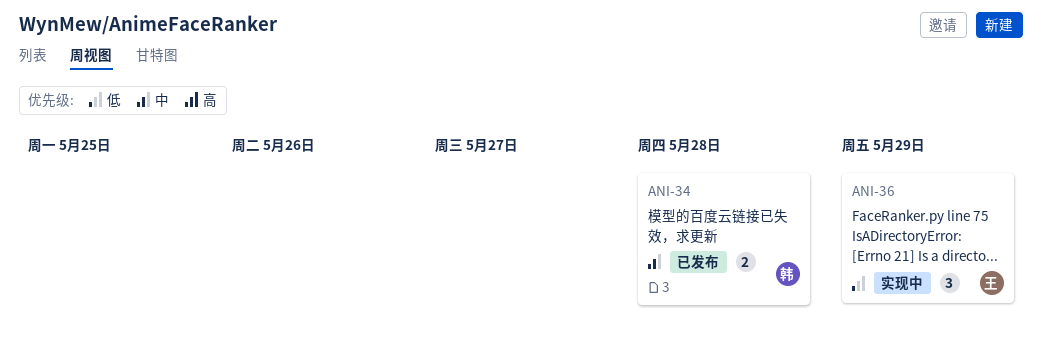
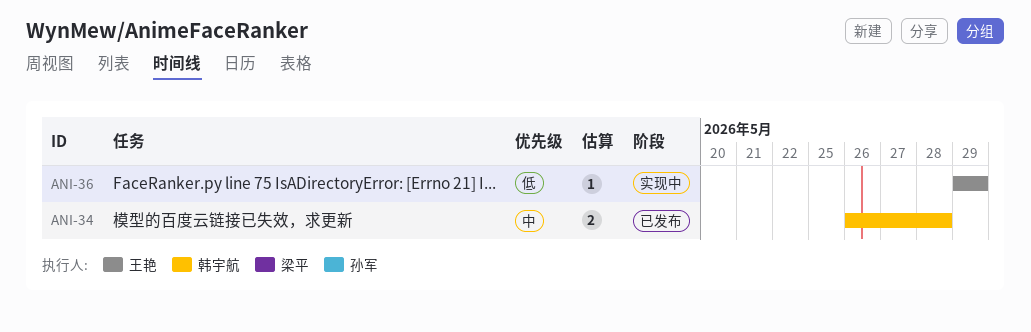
ANI-36, estimate: 3 -> 1

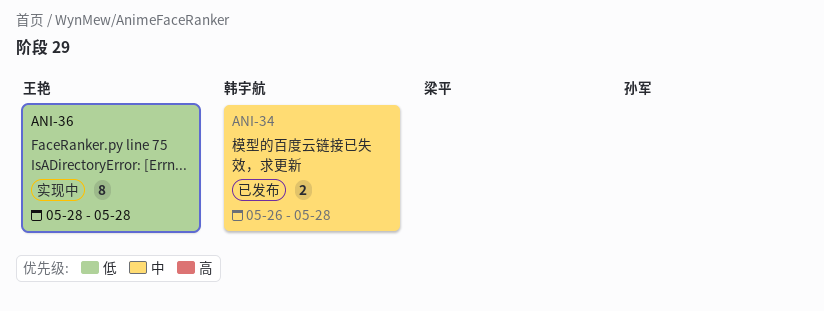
ANI-36, estimate: 1 -> 8
ANI-36, start: May 29 -> May 28
ANI-36, due: May 29 -> May 28

